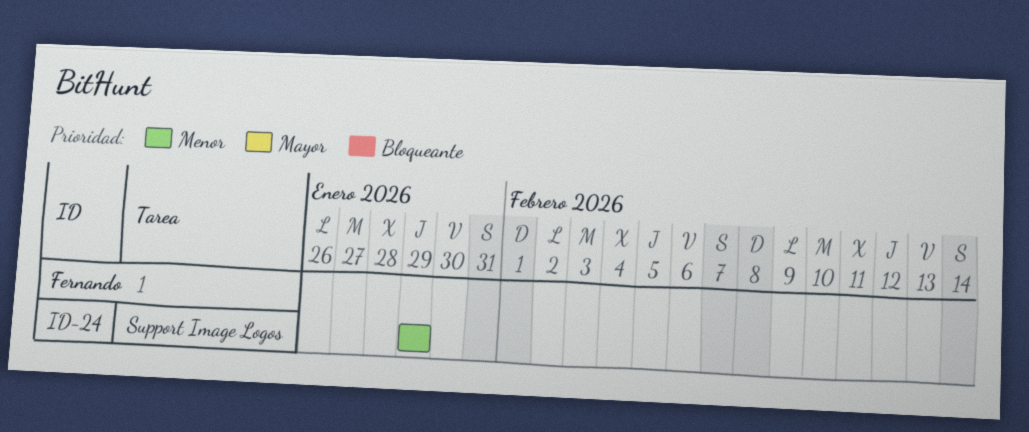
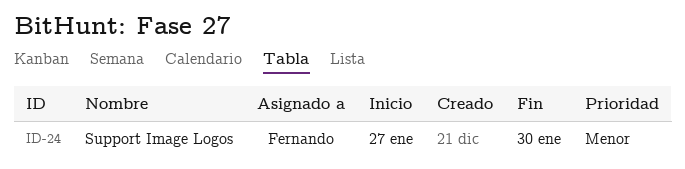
ID-24, start: Jan 29 -> Jan 27
ID-24, due: Jan 29 -> Jan 30

